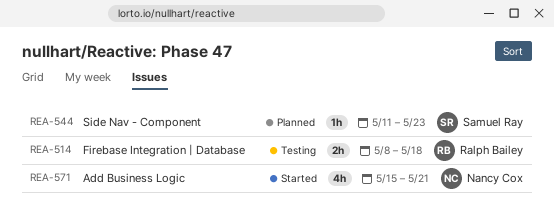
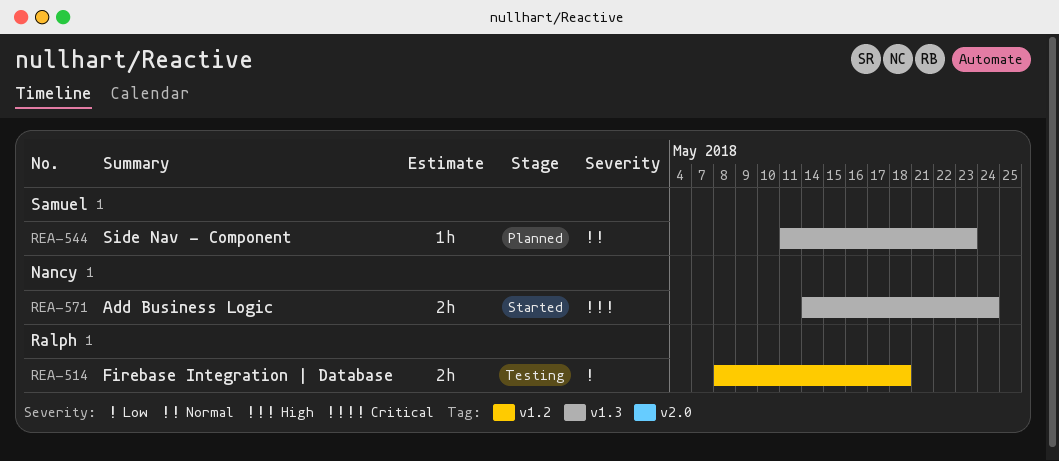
REA-571, estimate: 4h -> 2h
REA-571, start: May 15 -> May 14
REA-571, due: May 21 -> May 24

